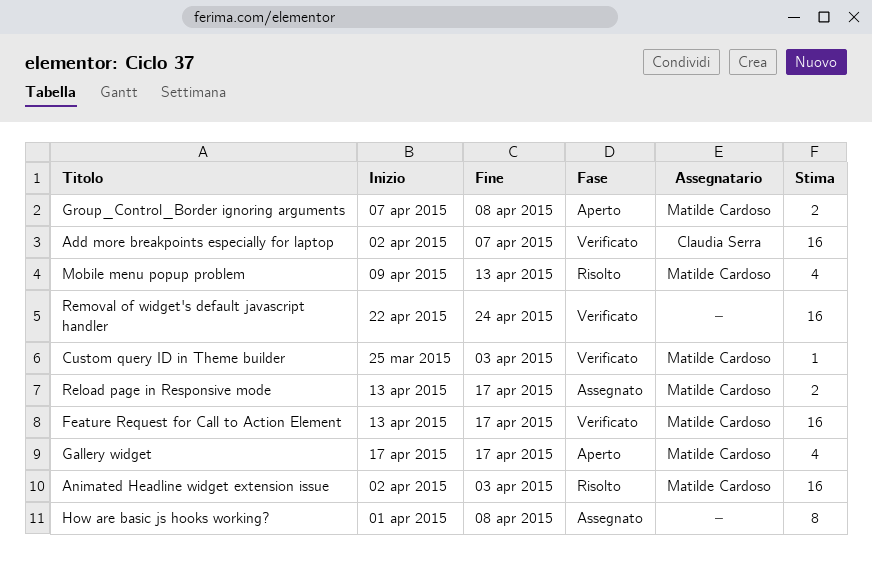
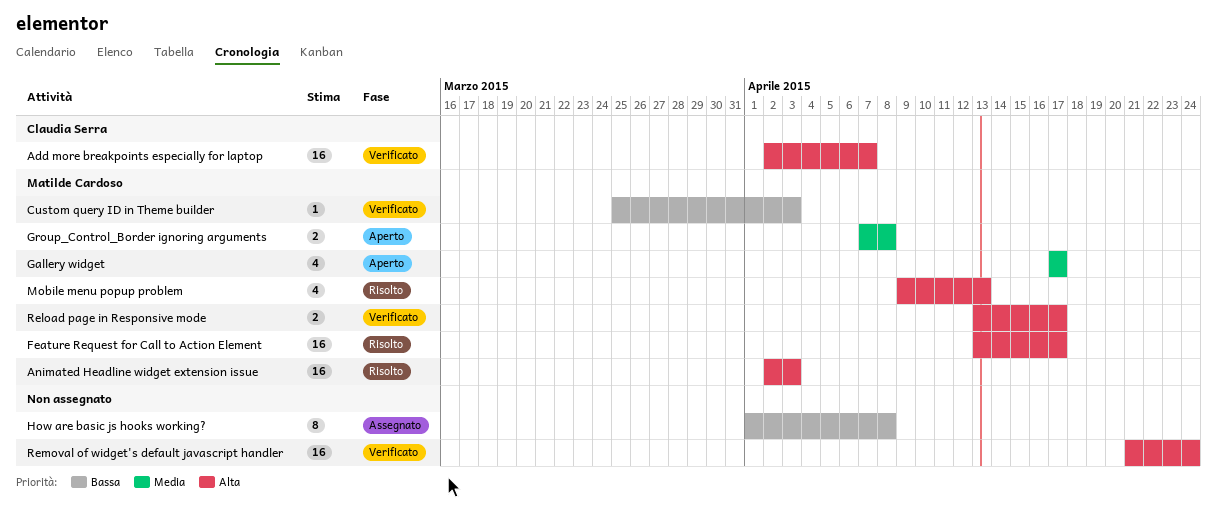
Feature Request for Call to Action Element, status: Verificato -> Risolto
Reload page in Responsive mode, status: Assegnato -> Verificato
Removal of widget's default javascript handler, start: Apr 22 -> Apr 21

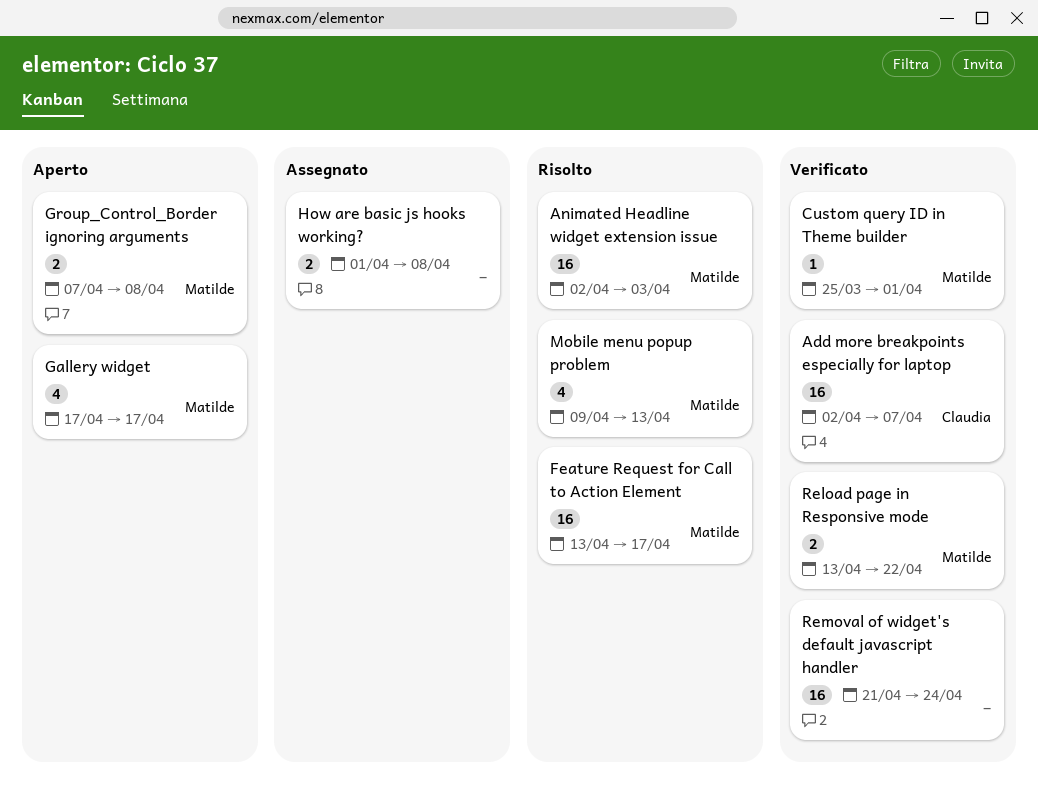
Custom query ID in Theme builder, due: Apr 3 -> Apr 1
How are basic js hooks working?, estimate: 8 -> 2
Reload page in Responsive mode, due: Apr 17 -> Apr 22

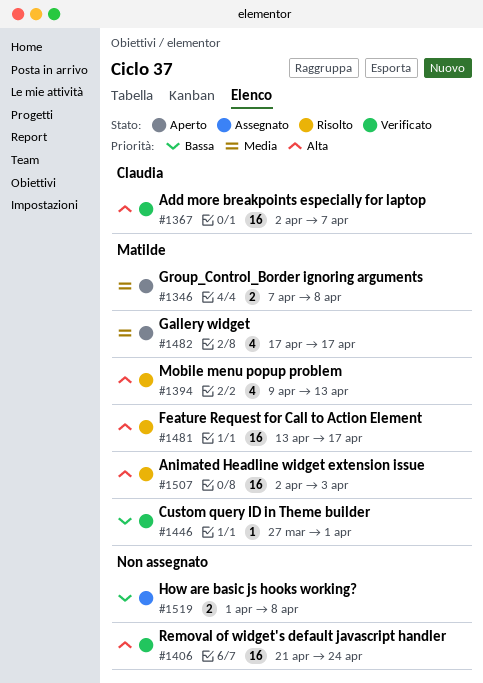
Custom query ID in Theme builder, start: Mar 25 -> Mar 27
Reload page in Responsive mode: present -> none

